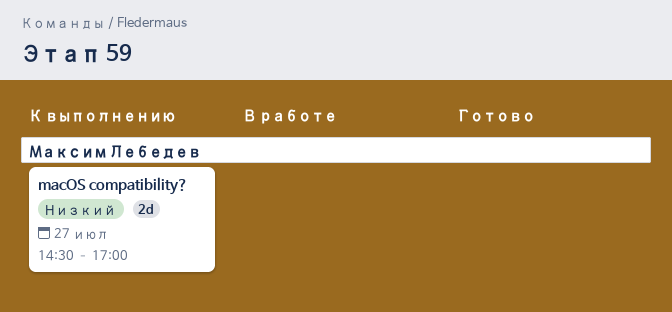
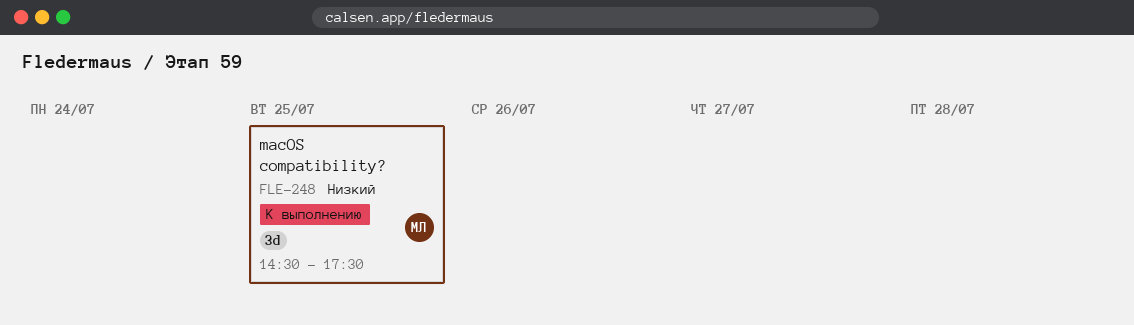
macOS compatibility?, estimate: 2d -> 3d
macOS compatibility?, day: Jul 27 -> Jul 25
macOS compatibility?, ends: 17:00 -> 17:30

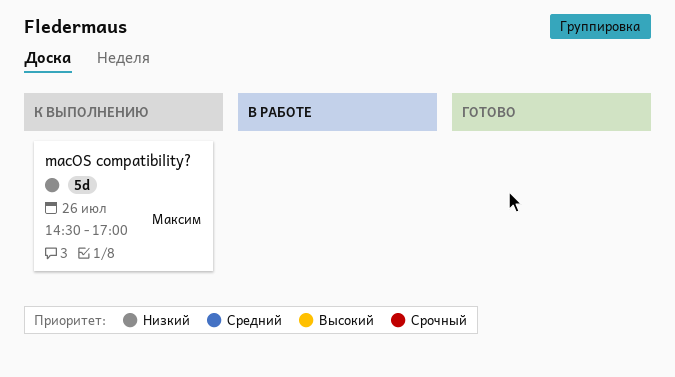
macOS compatibility?, estimate: 3d -> 5d
macOS compatibility?, day: Jul 25 -> Jul 26
macOS compatibility?, ends: 17:30 -> 17:00

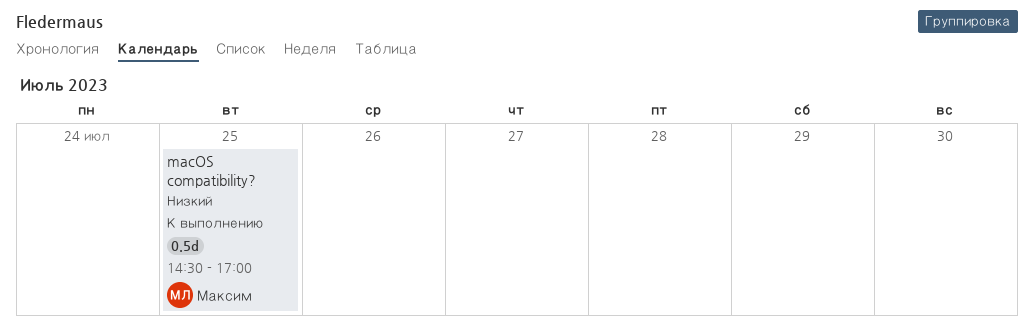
macOS compatibility?, estimate: 5d -> 0.5d
macOS compatibility?, day: Jul 26 -> Jul 25

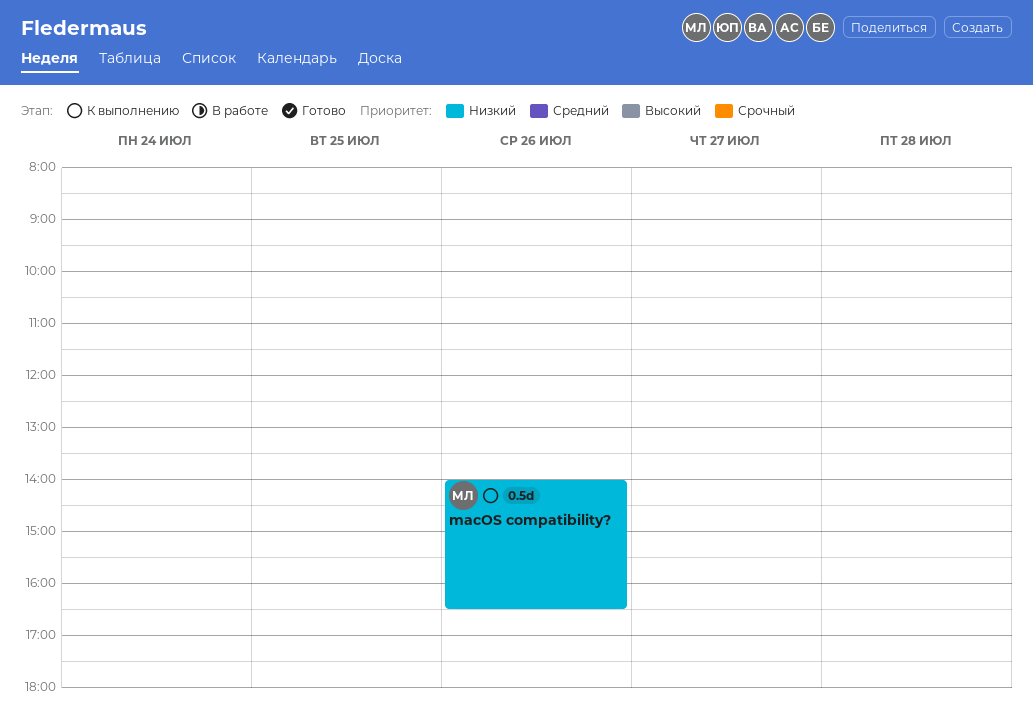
macOS compatibility?, day: Jul 25 -> Jul 26
macOS compatibility?, begins: 14:30 -> 14:00
macOS compatibility?, ends: 17:00 -> 16:30

